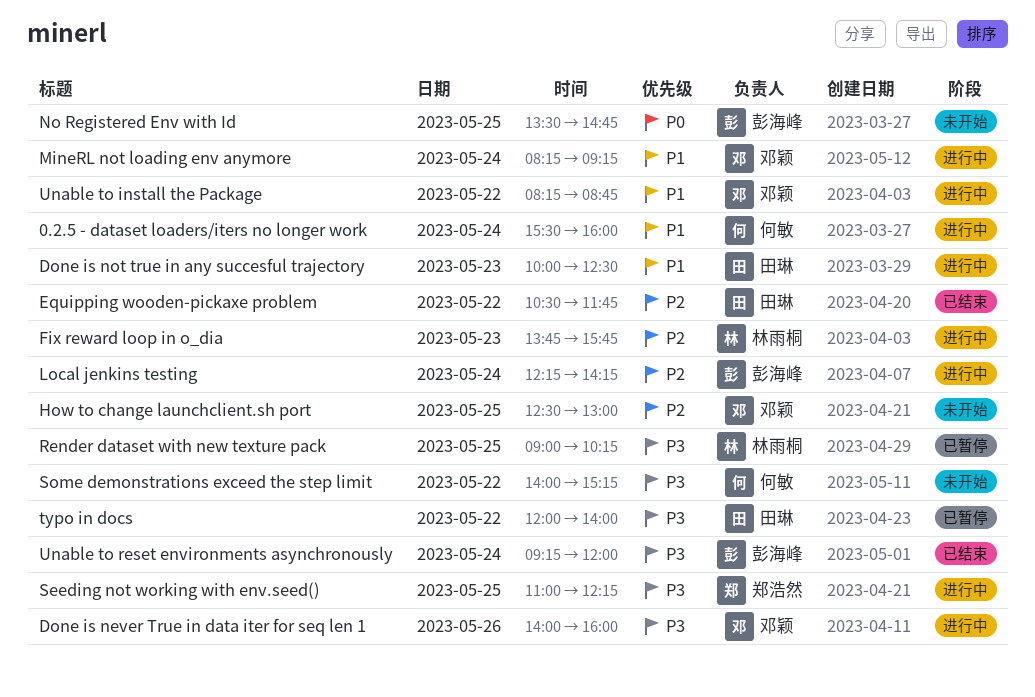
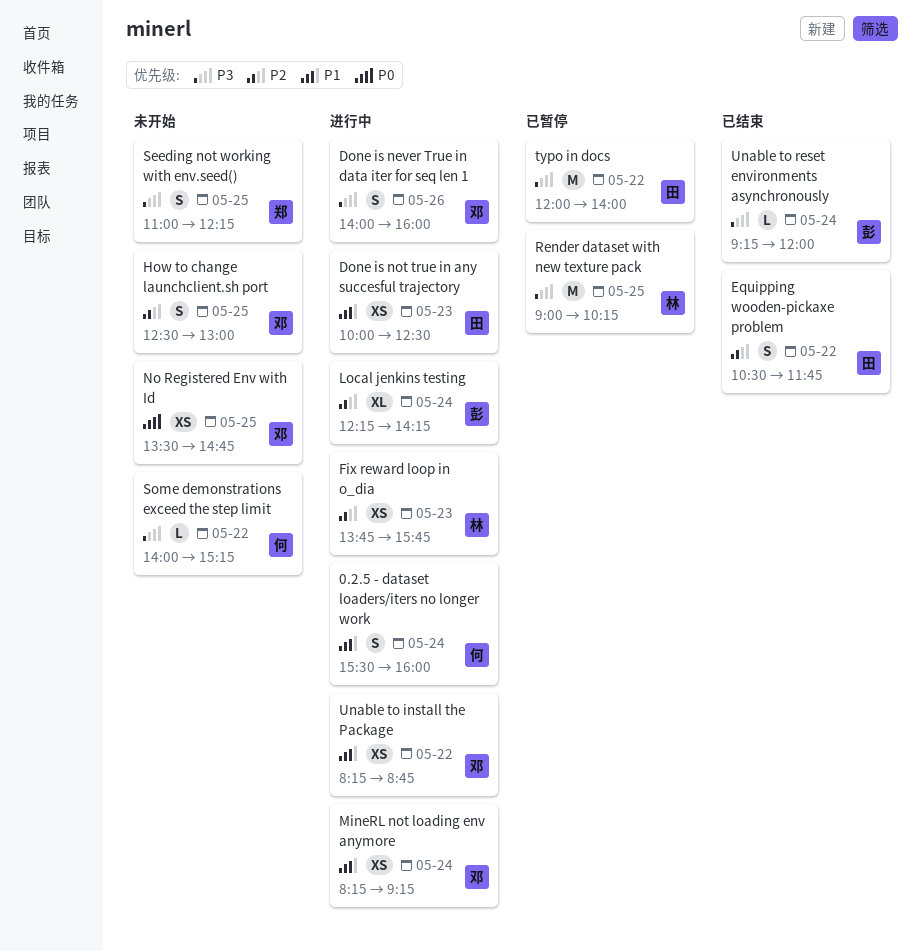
No Registered Env with Id, owner: 彭海峰 -> 邓颖
Seeding not working with env.seed(), status: 进行中 -> 未开始

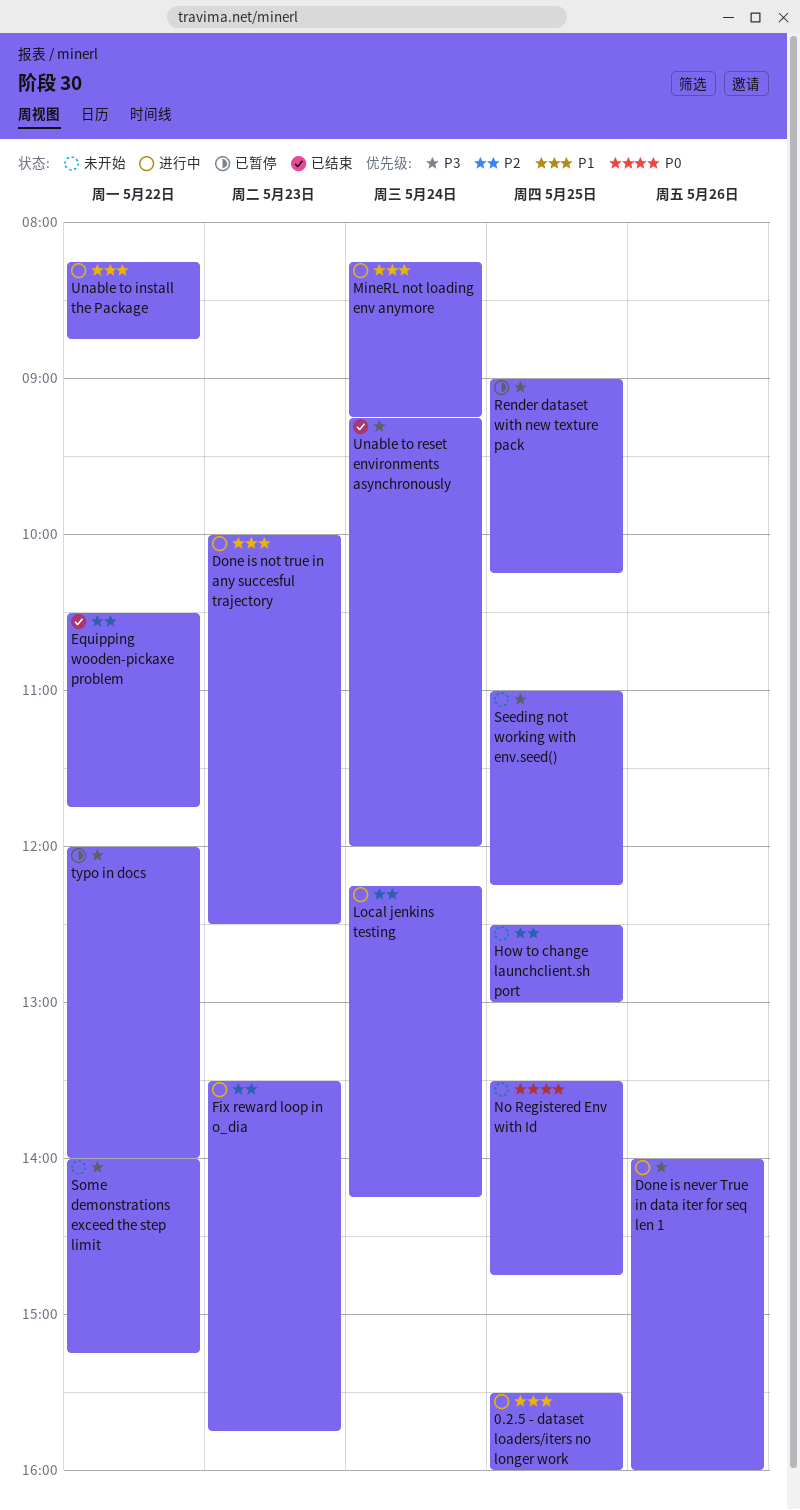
0.2.5 - dataset loaders/iters no longer work, day: May 24 -> May 25
Fix reward loop in o_dia, begins: 13:45 -> 13:30

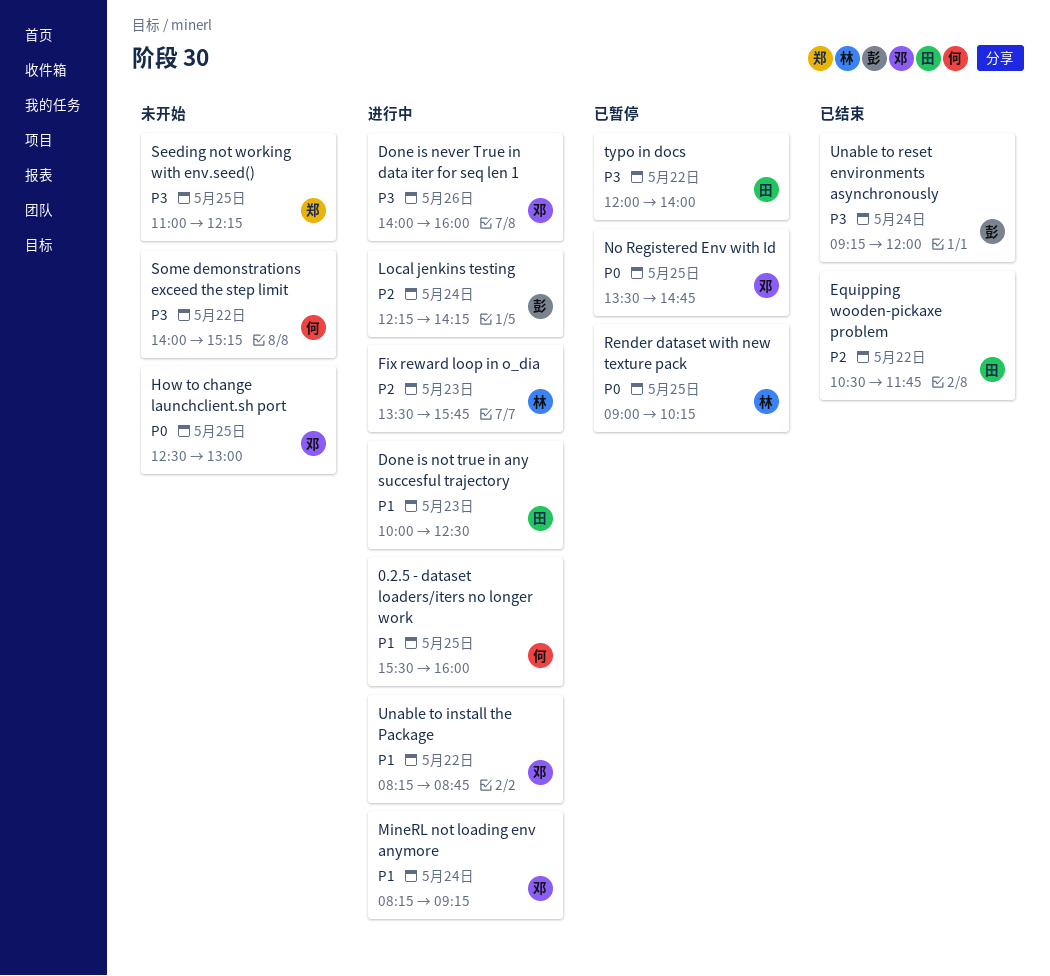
How to change launchclient.sh port, priority: P2 -> P0
No Registered Env with Id, status: 未开始 -> 已暂停
Render dataset with new texture pack, priority: P3 -> P0

